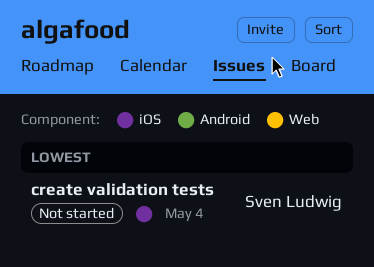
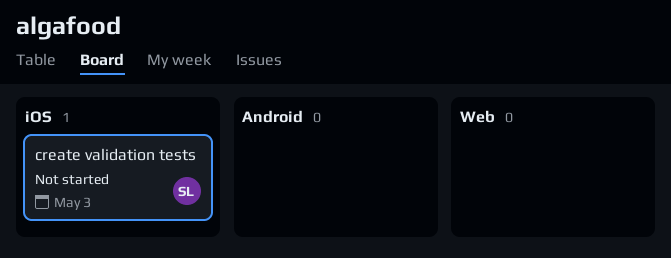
create validation tests, due: May 4 -> May 3

